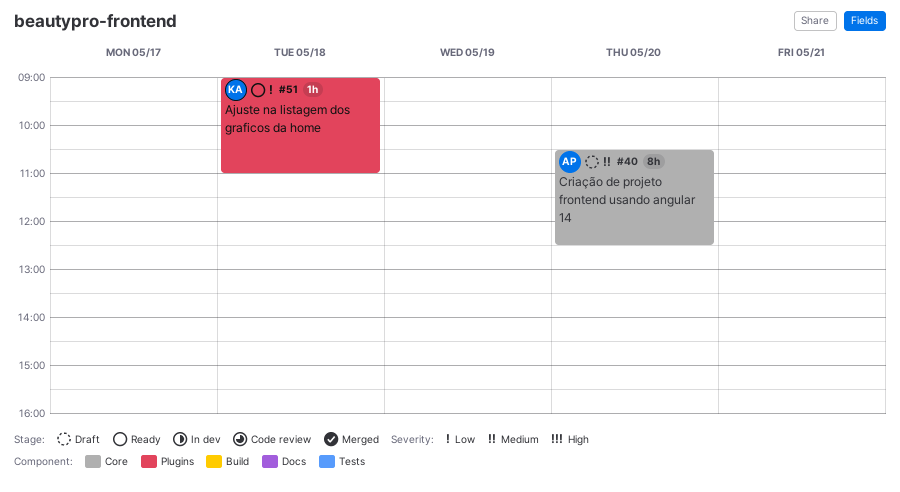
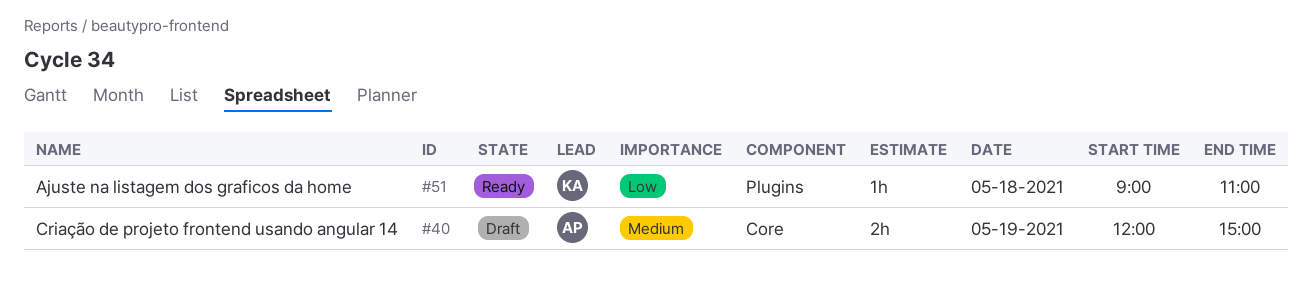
#40, estimate: 8h -> 2h
#40, day: May 20 -> May 19
#40, begins: 10:30 -> 12:00
#40, ends: 12:30 -> 15:00

